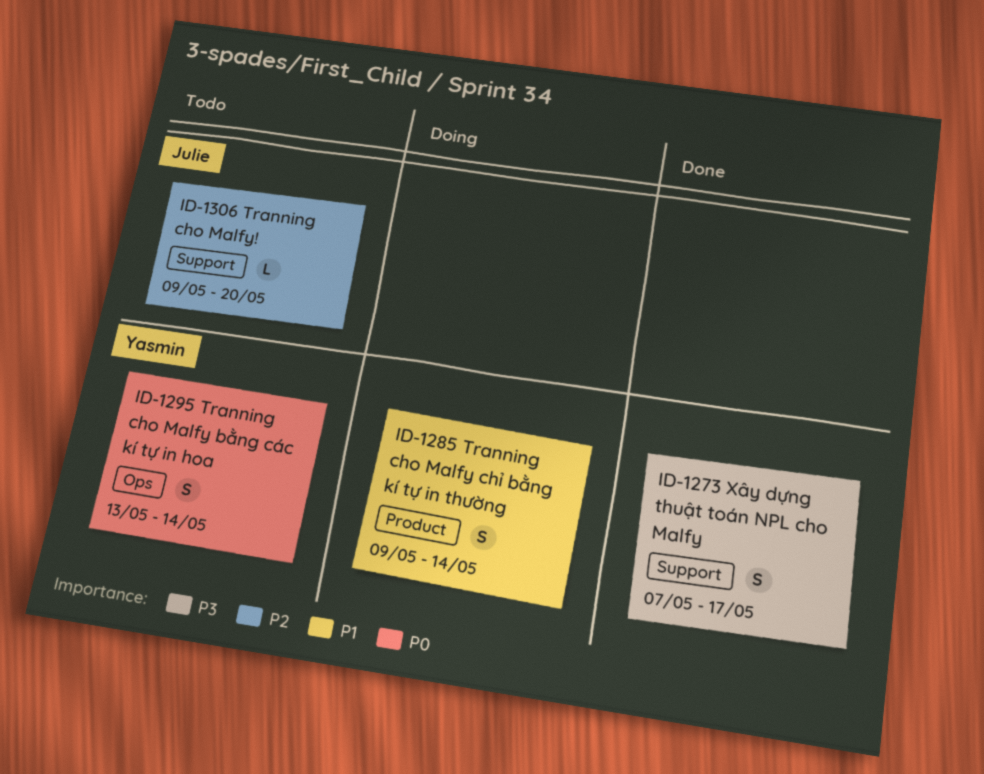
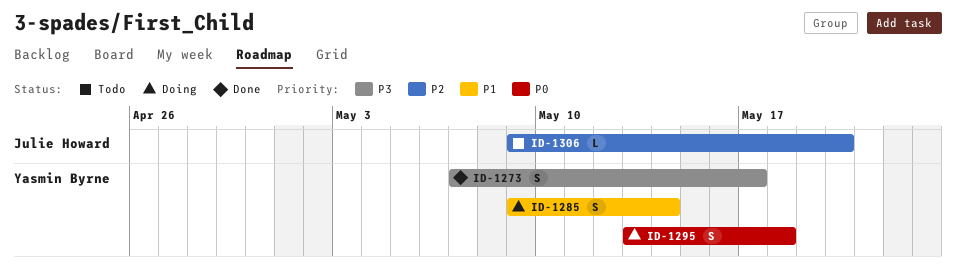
ID-1295, status: Todo -> Doing
ID-1295, due: May 14 -> May 18

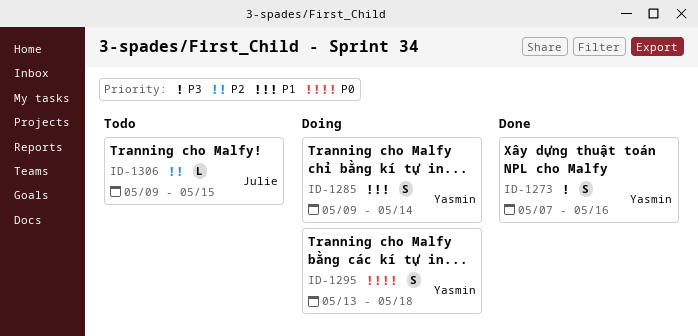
ID-1273, due: May 17 -> May 16
ID-1306, due: May 20 -> May 15

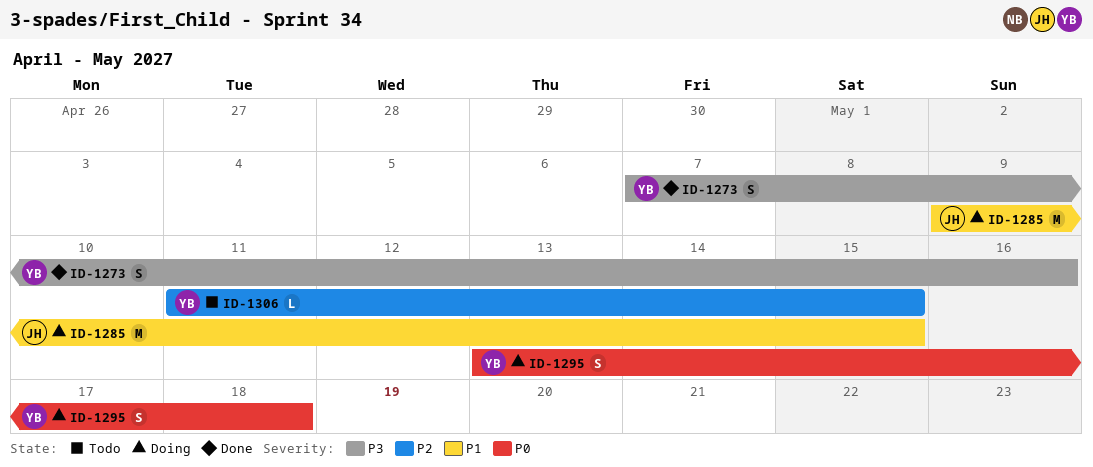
ID-1285, owner: Yasmin -> Julie
ID-1285, estimate: S -> M
ID-1285, due: May 14 -> May 15
ID-1306, owner: Julie -> Yasmin
ID-1306, start: May 9 -> May 11

